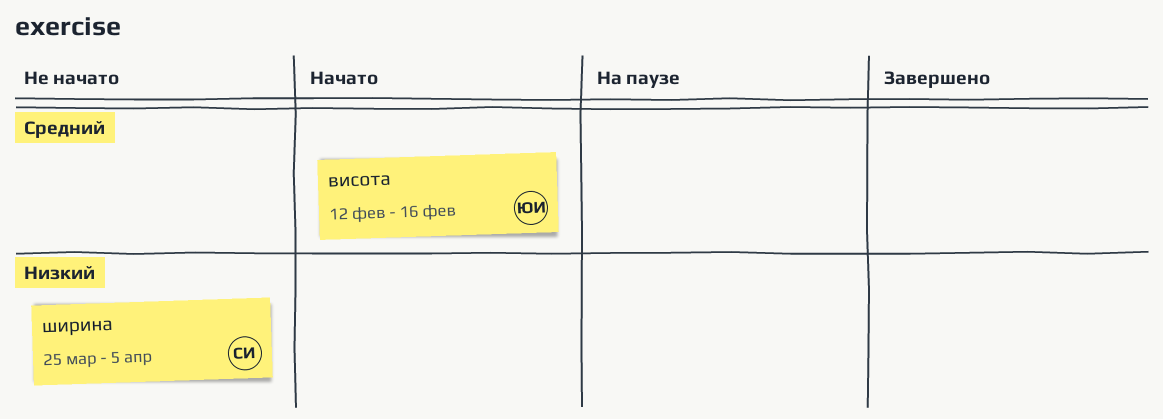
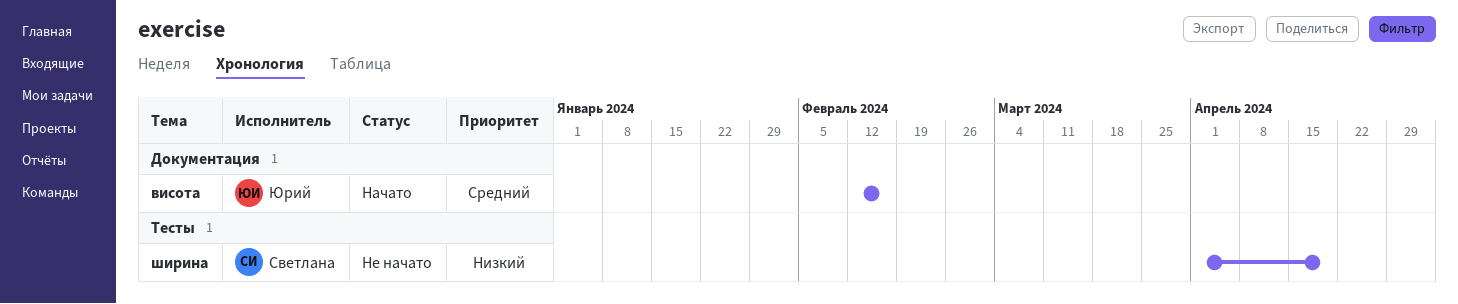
ширина, start: Mar 25 -> Apr 1
ширина, due: Apr 5 -> Apr 19

